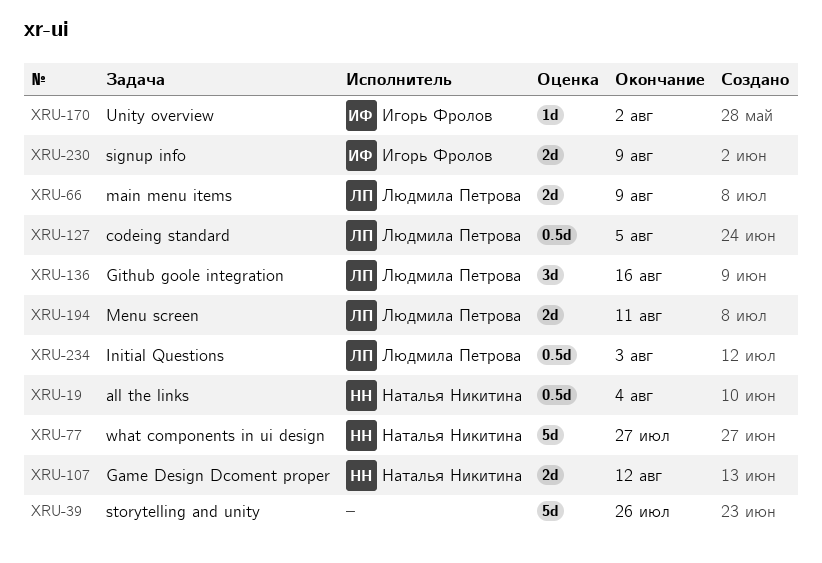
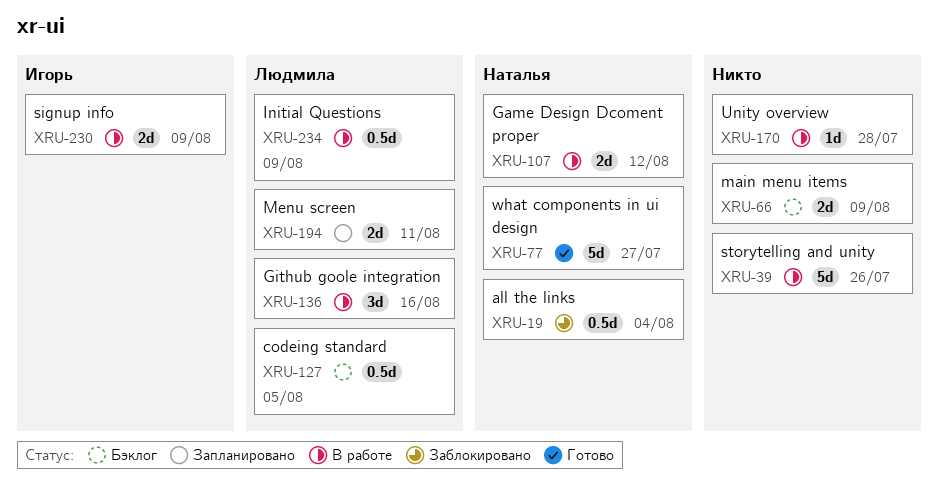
XRU-66, owner: Людмила Петрова -> none
XRU-170, owner: Игорь Фролов -> none
XRU-170, due: Aug 2 -> Jul 28
XRU-234, due: Aug 3 -> Aug 9

